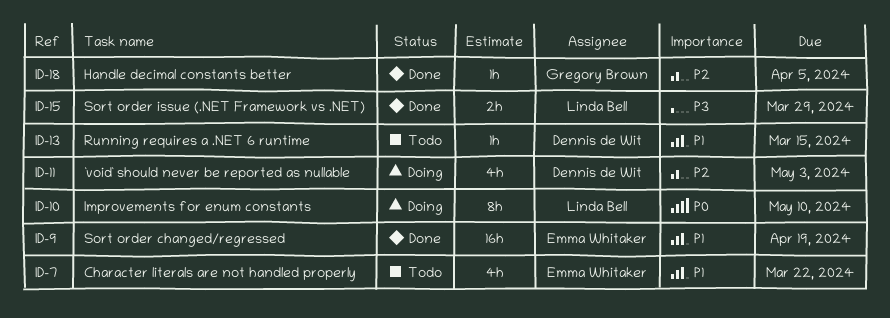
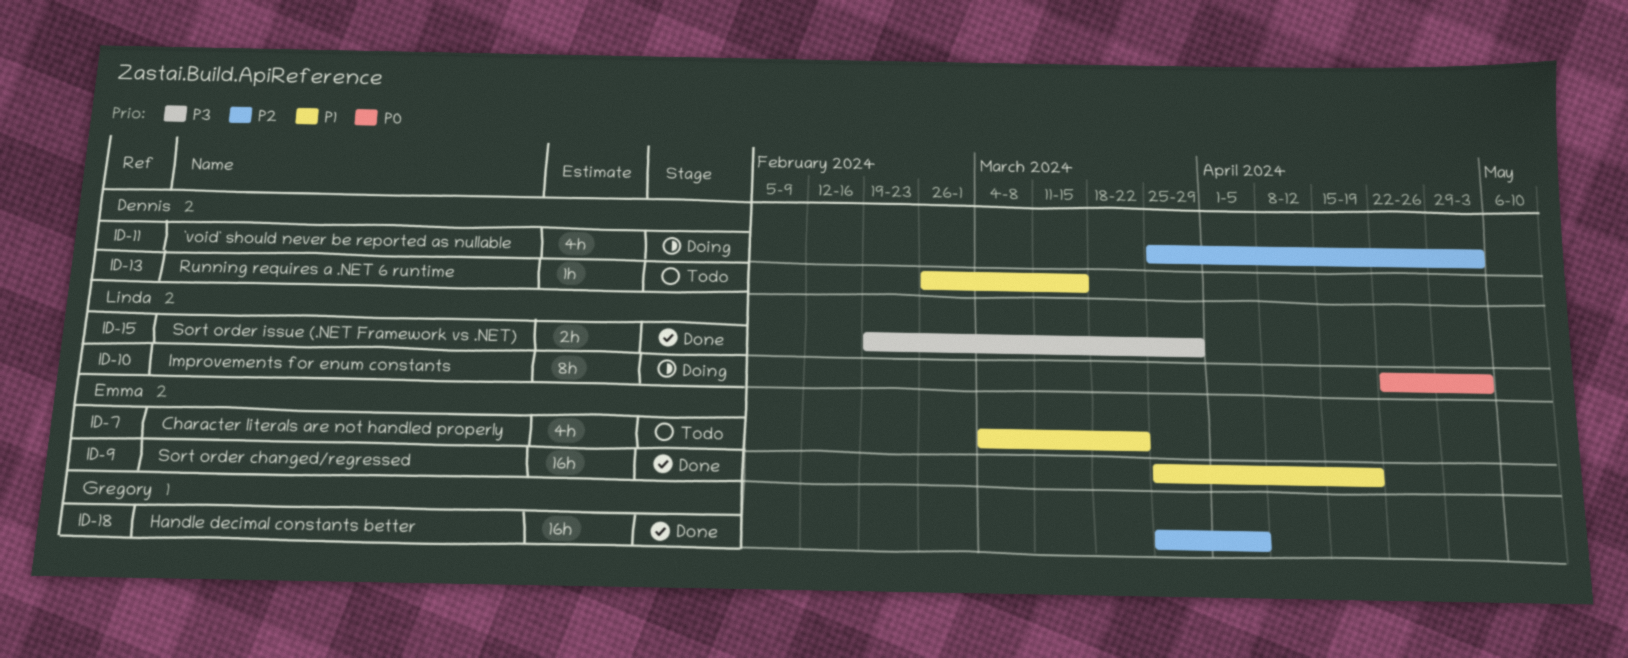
ID-10, due: May 10 -> May 3
ID-18, estimate: 1h -> 16h

